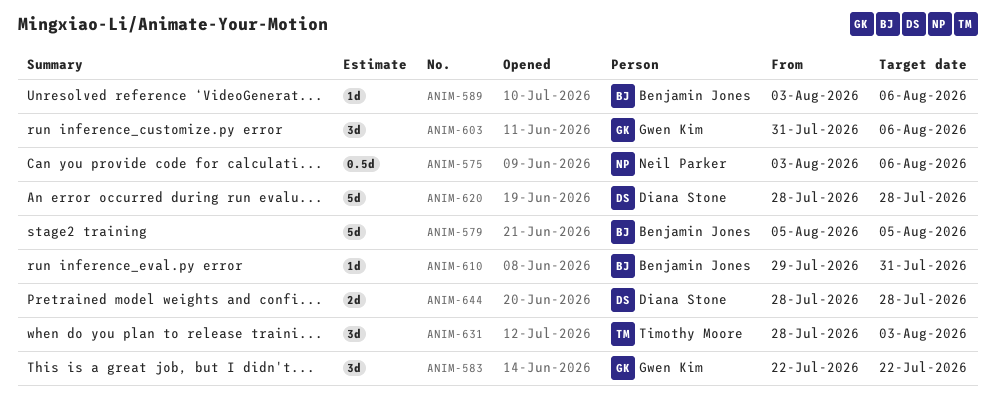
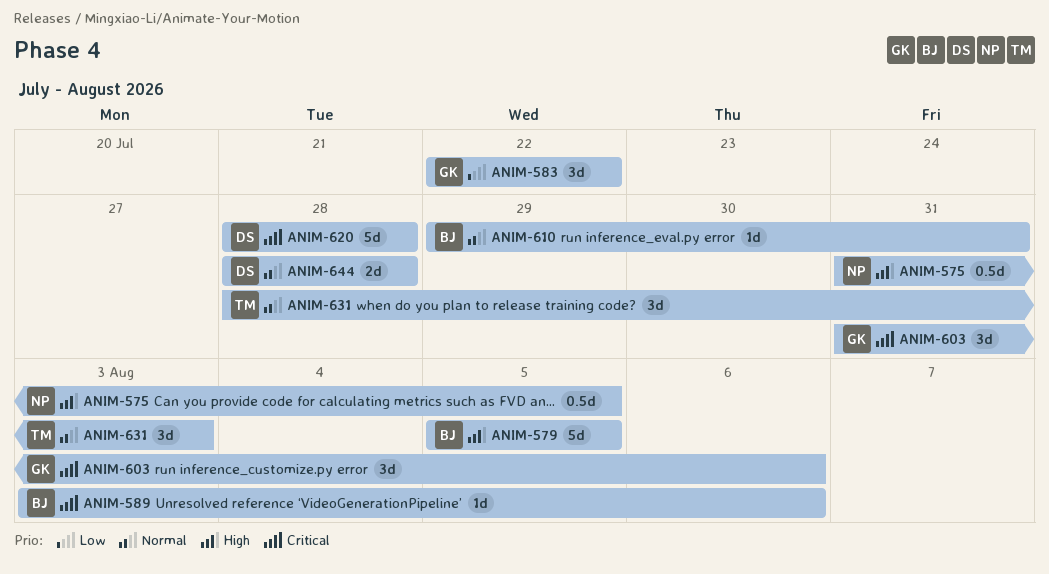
ANIM-575, start: Aug 3 -> Jul 31
ANIM-575, due: Aug 6 -> Aug 5

